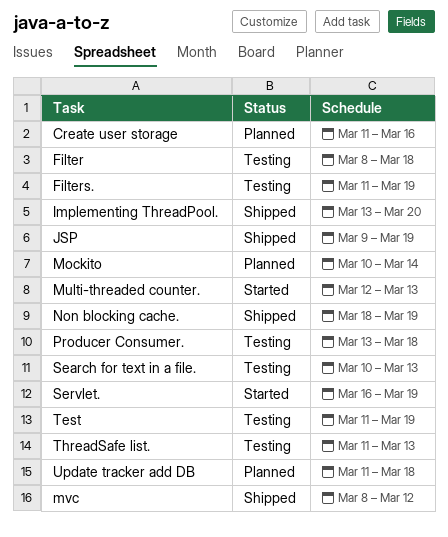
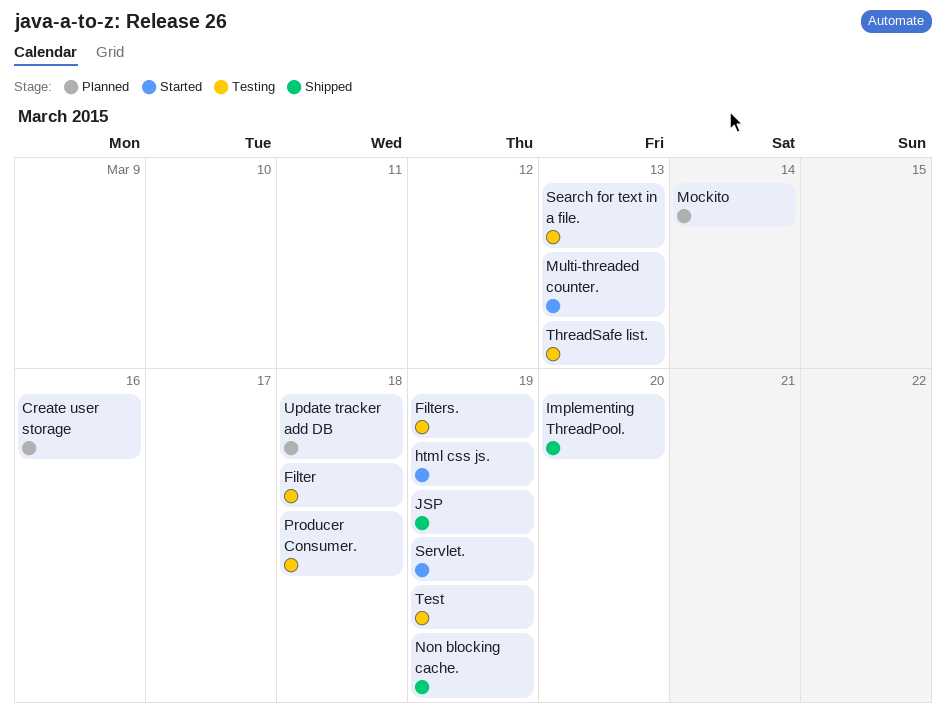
html css js.: none -> present
mvc: present -> none

